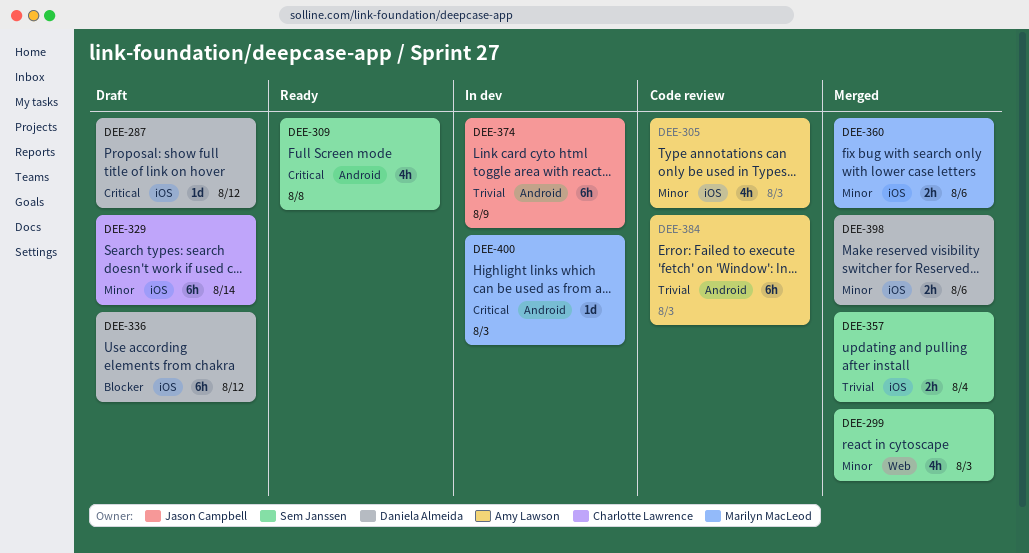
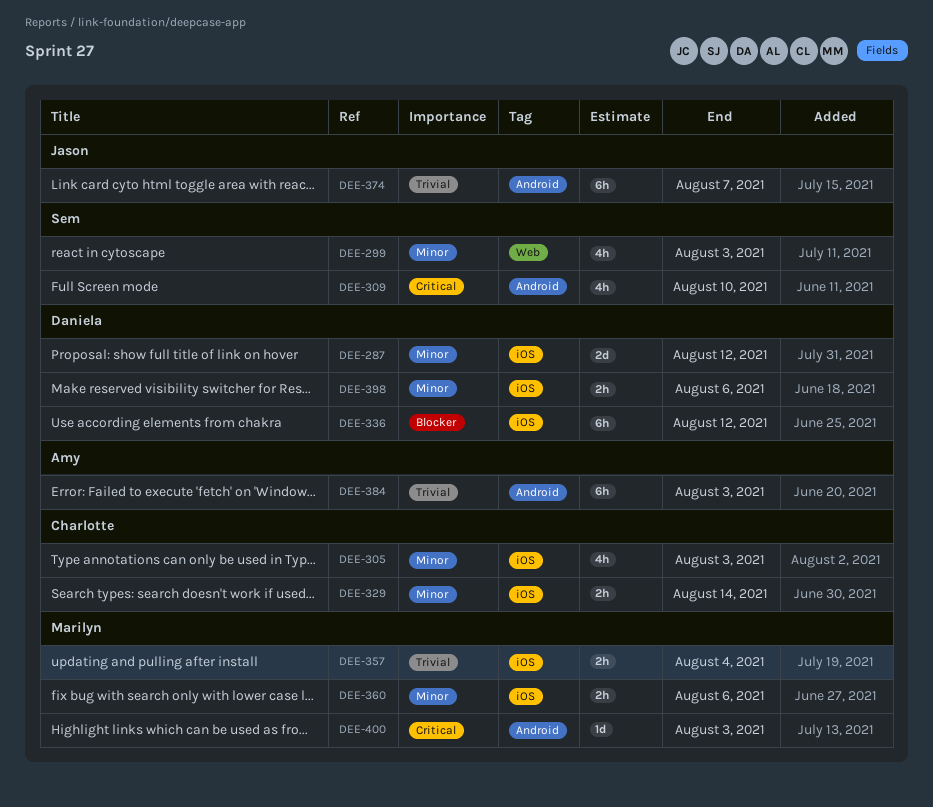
DEE-287, priority: Critical -> Minor
DEE-287, estimate: 1d -> 2d
DEE-305, owner: Amy Lawson -> Charlotte Lawrence
DEE-309, due: Aug 8 -> Aug 10
DEE-329, estimate: 6h -> 2h
DEE-357, owner: Sem Janssen -> Marilyn MacLeod
DEE-374, due: Aug 9 -> Aug 7

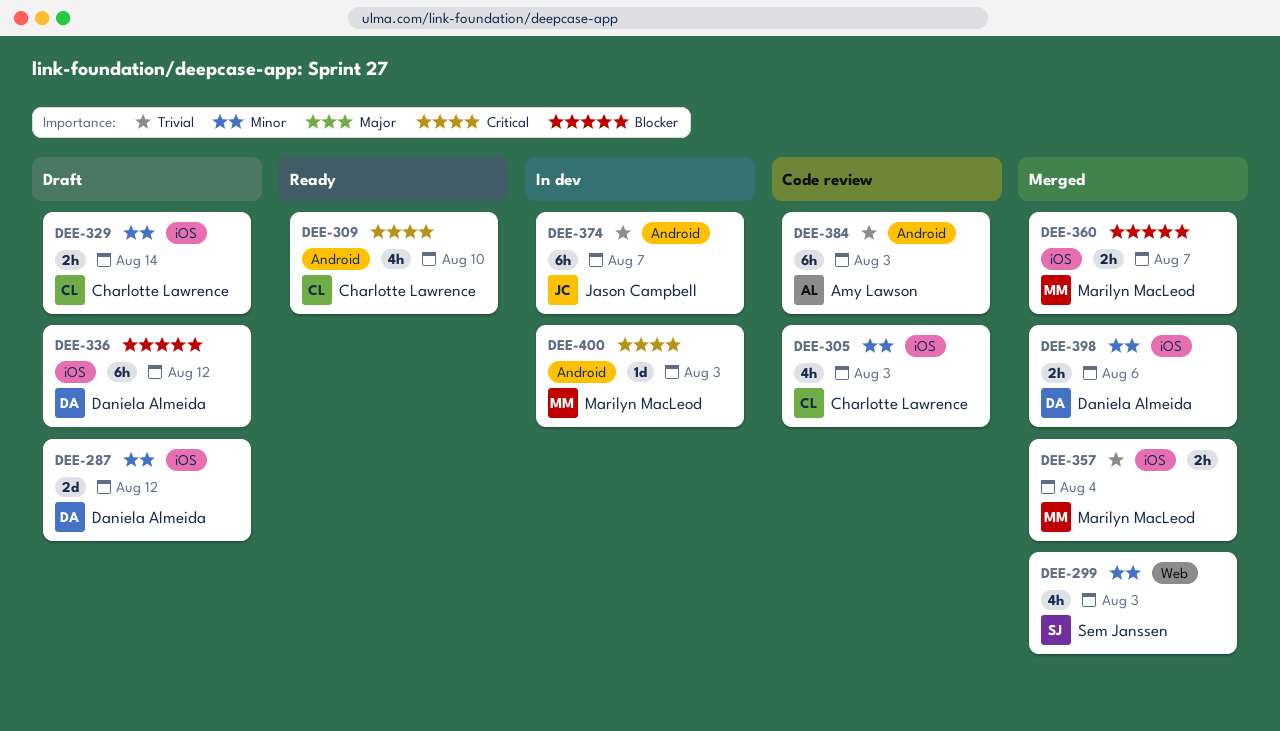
DEE-309, owner: Sem Janssen -> Charlotte Lawrence
DEE-360, priority: Minor -> Blocker
DEE-360, due: Aug 6 -> Aug 7

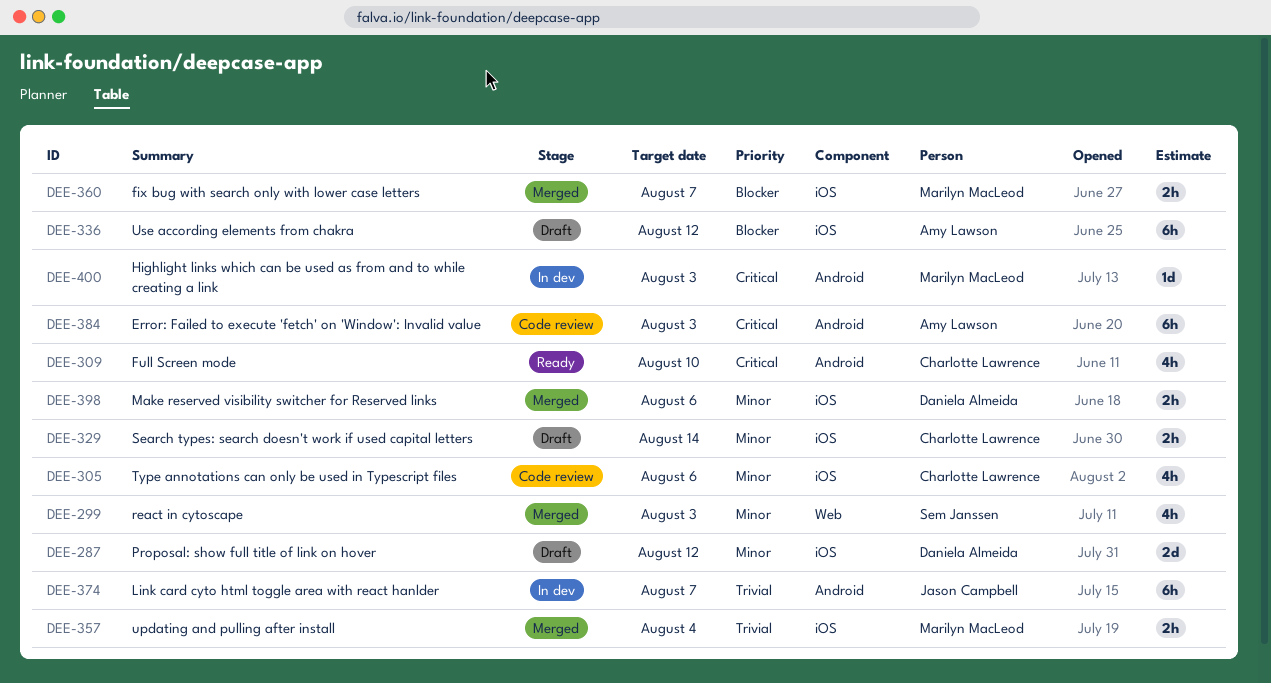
DEE-305, due: Aug 3 -> Aug 6
DEE-336, owner: Daniela Almeida -> Amy Lawson
DEE-384, priority: Trivial -> Critical

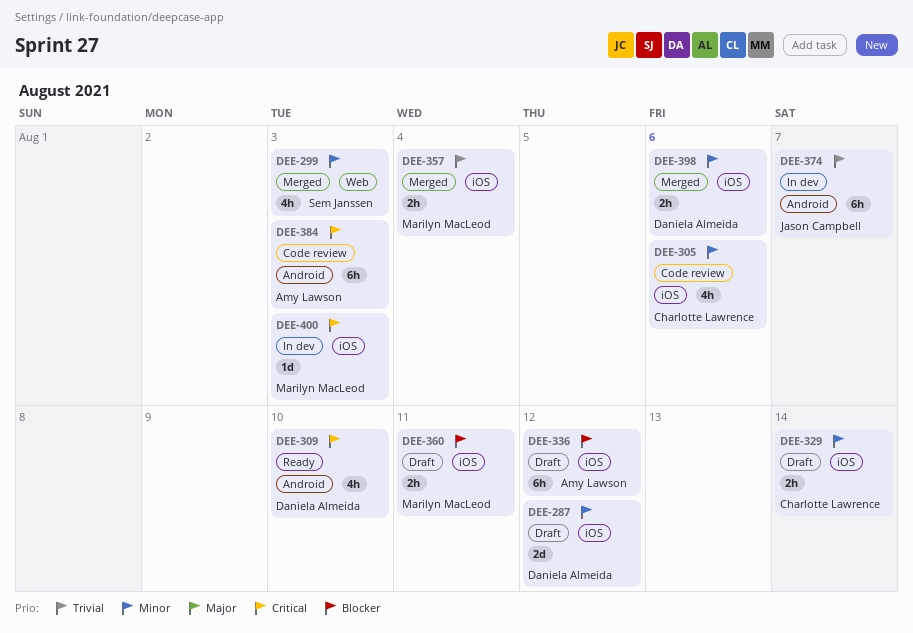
DEE-309, owner: Charlotte Lawrence -> Daniela Almeida
DEE-360, status: Merged -> Draft
DEE-360, due: Aug 7 -> Aug 11
DEE-400, label: Android -> iOS

